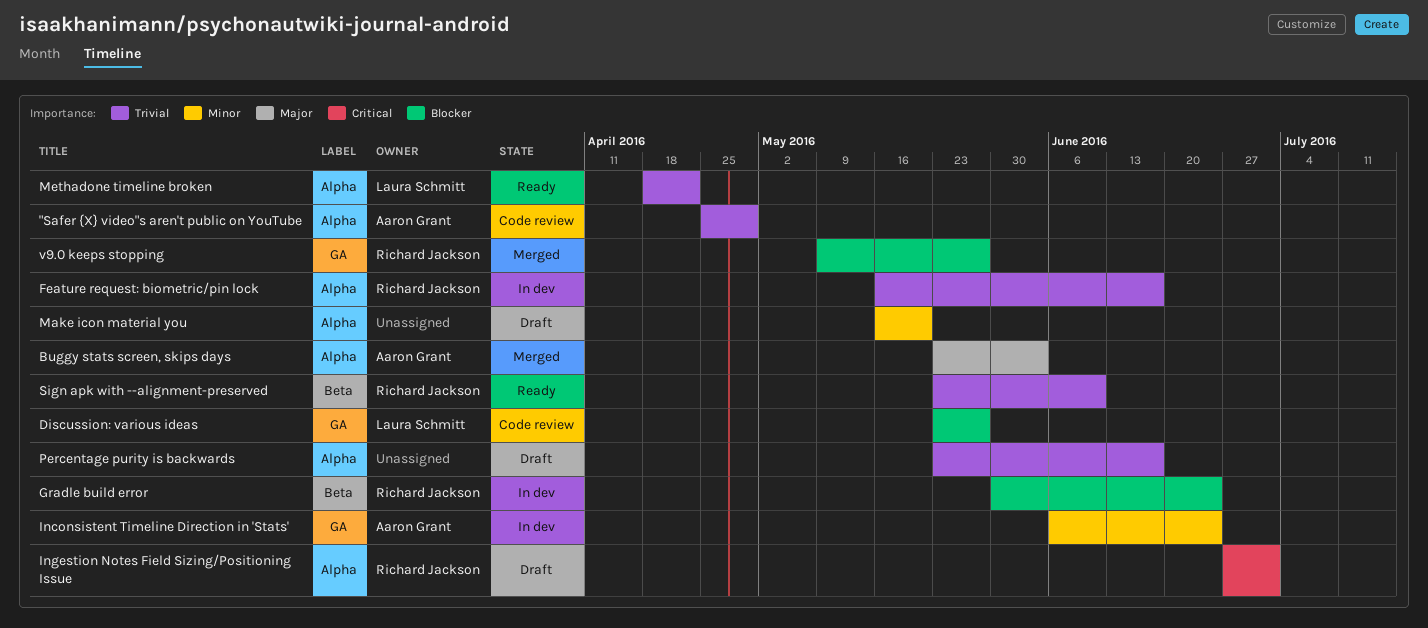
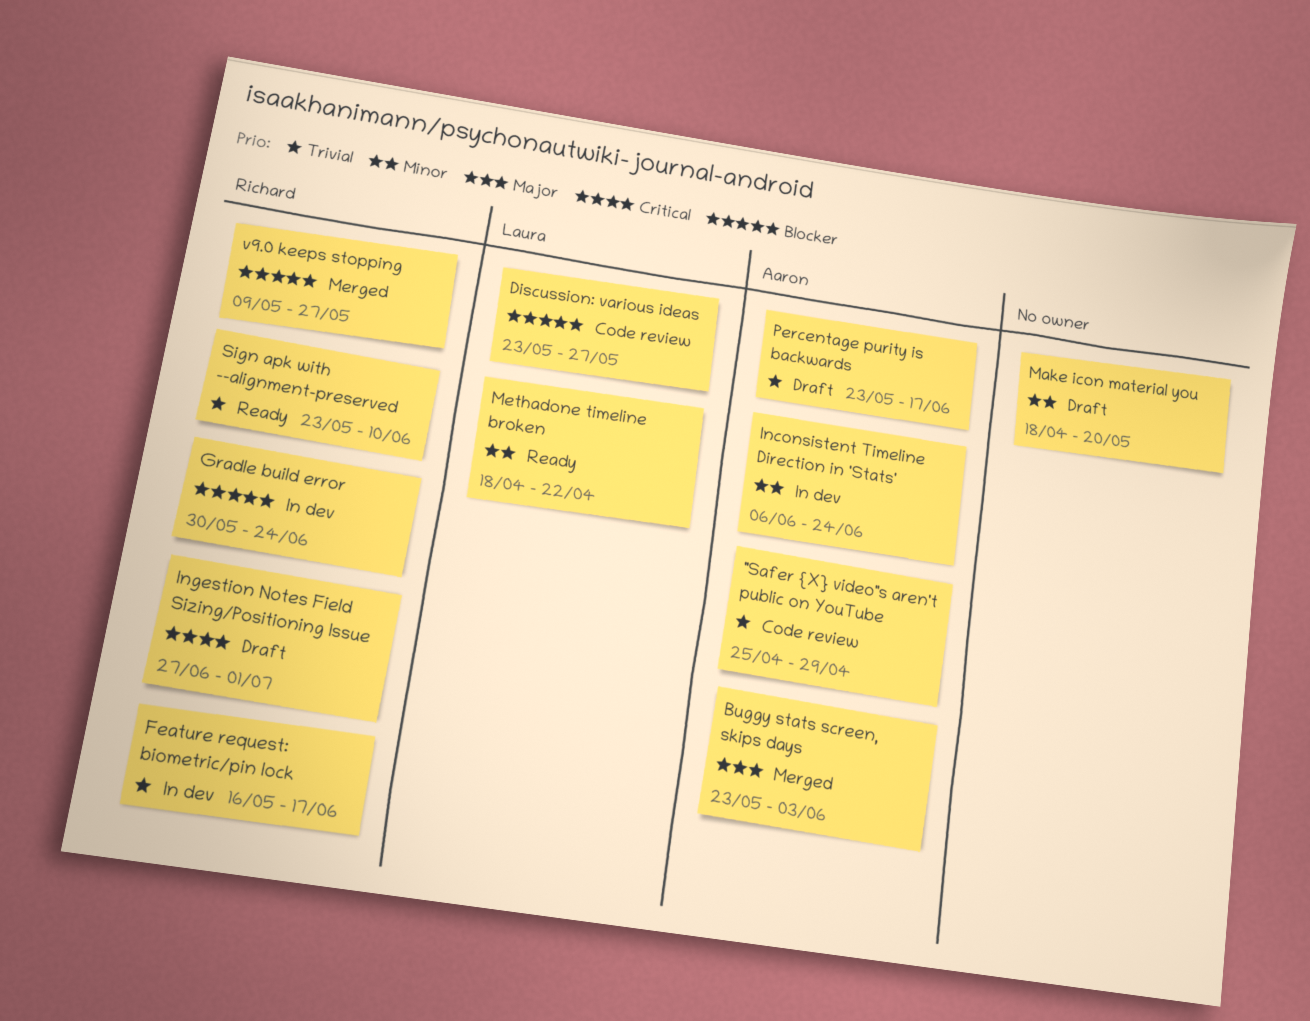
Make icon material you, start: May 16 -> Apr 18
Methadone timeline broken, priority: Trivial -> Minor
Percentage purity is backwards, owner: none -> Aaron Grant

